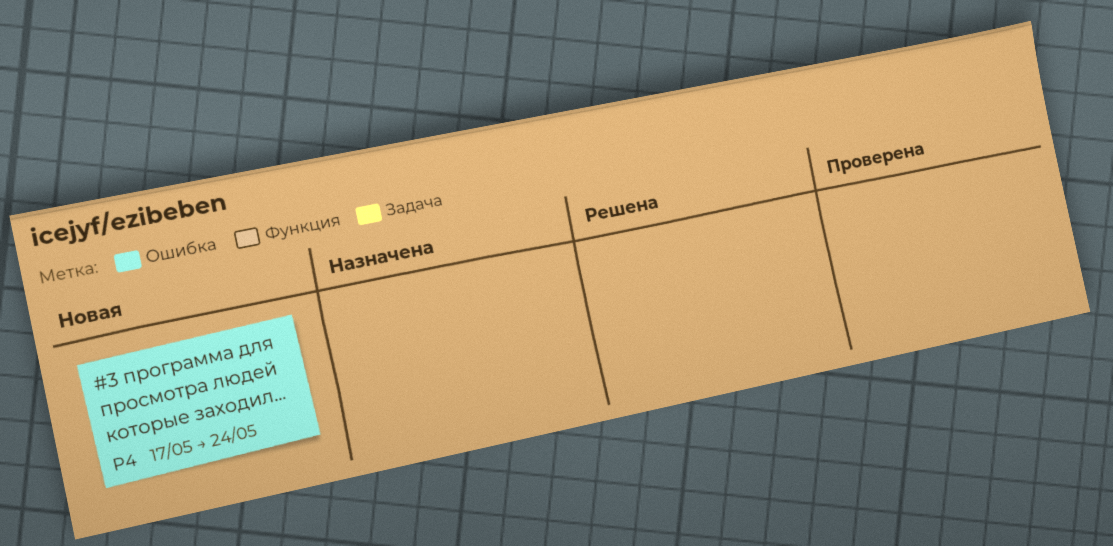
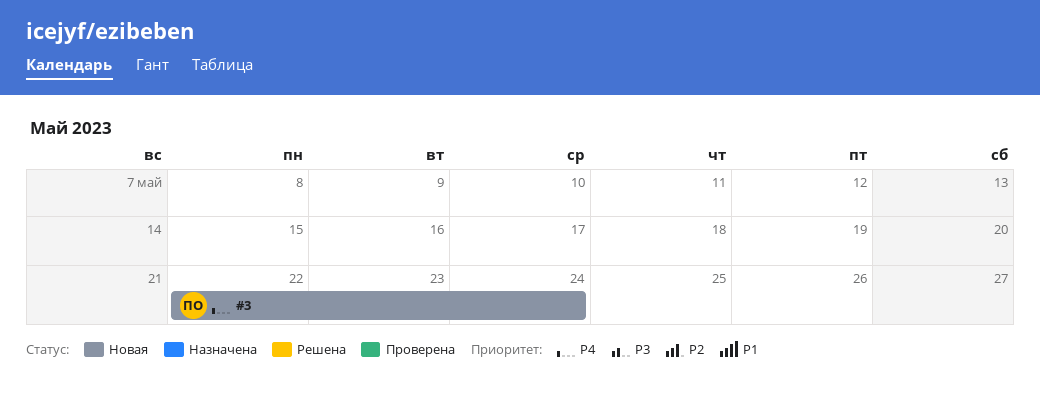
#3, start: May 17 -> May 22

